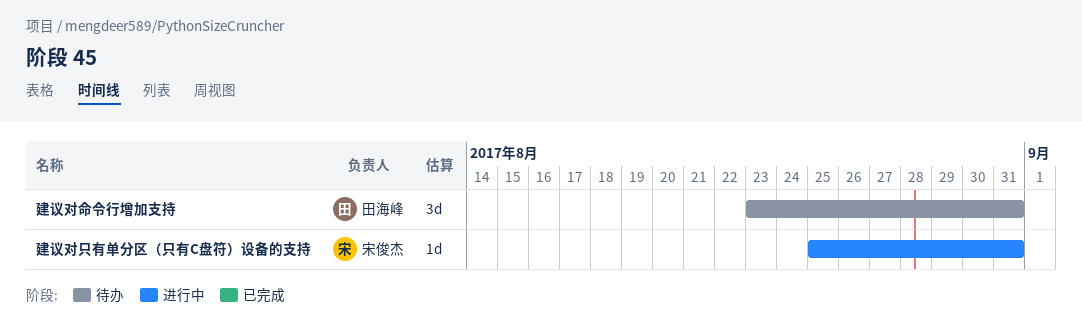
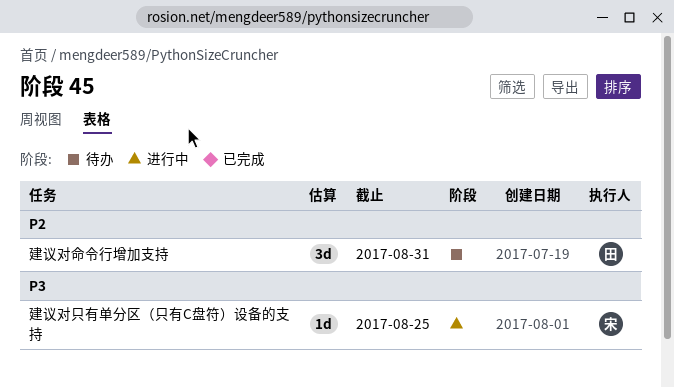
建议对只有单分区（只有C盘符）设备的支持, due: Aug 31 -> Aug 25

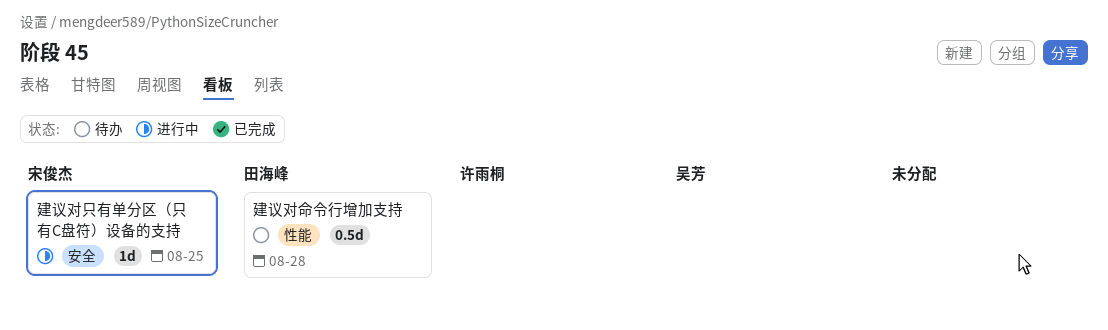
建议对命令行增加支持, estimate: 3d -> 0.5d
建议对命令行增加支持, due: Aug 31 -> Aug 28

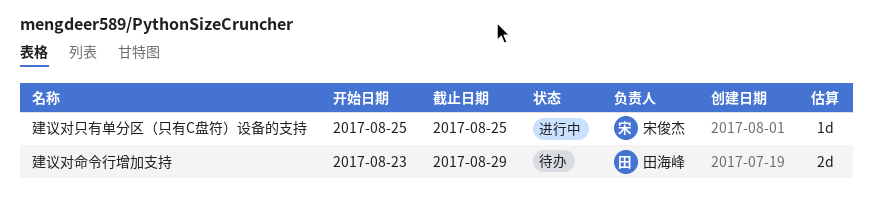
建议对命令行增加支持, estimate: 0.5d -> 2d
建议对命令行增加支持, due: Aug 28 -> Aug 29

